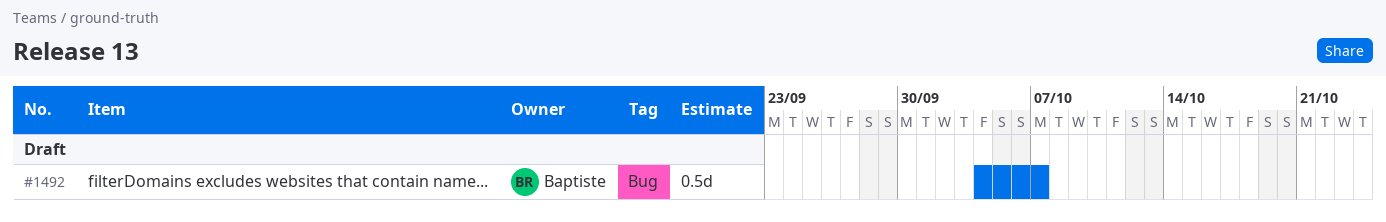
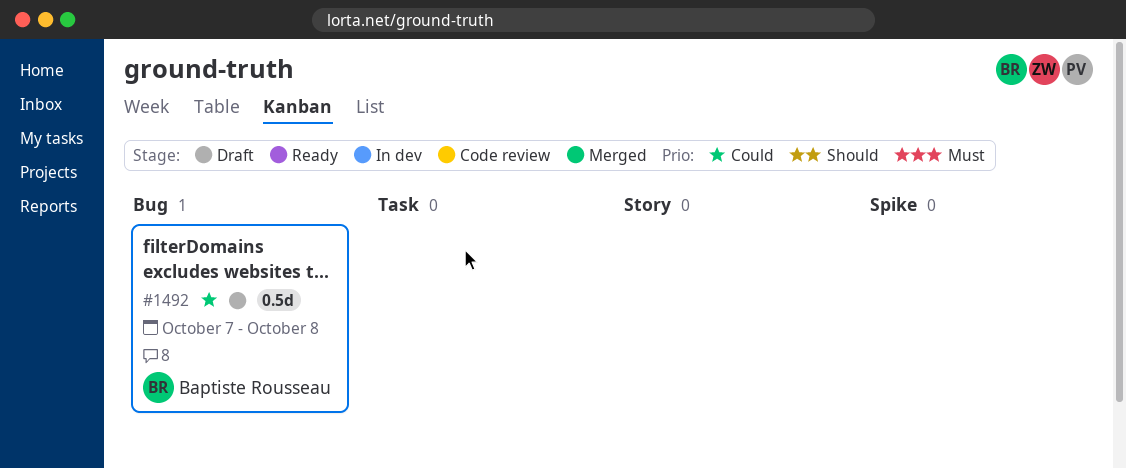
#1492, start: Oct 4 -> Oct 7
#1492, due: Oct 7 -> Oct 8

